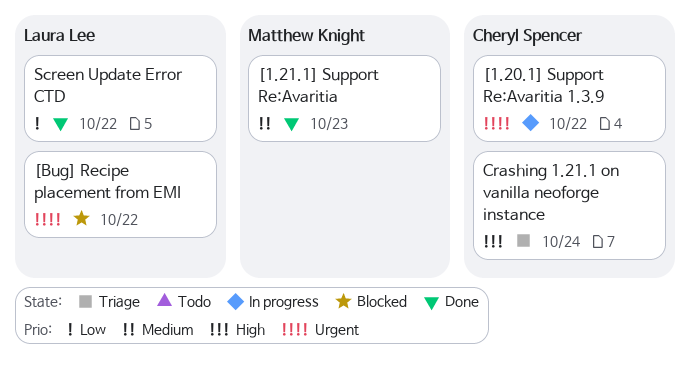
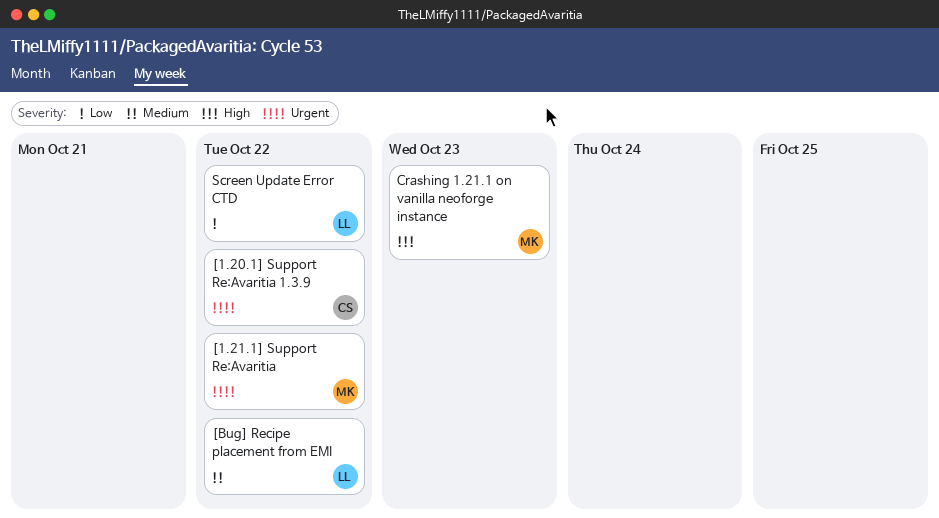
[1.21.1] Support Re:Avaritia, priority: Medium -> Urgent
[1.21.1] Support Re:Avaritia, due: Oct 23 -> Oct 22
[Bug] Recipe placement from EMI, priority: Urgent -> Medium
Crashing 1.21.1 on vanilla neoforge instance, owner: Cheryl Spencer -> Matthew Knight
Crashing 1.21.1 on vanilla neoforge instance, due: Oct 24 -> Oct 23

